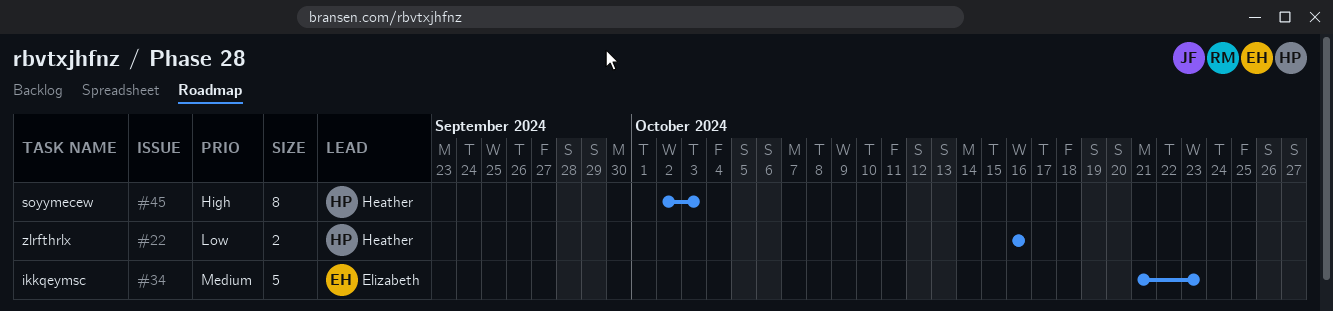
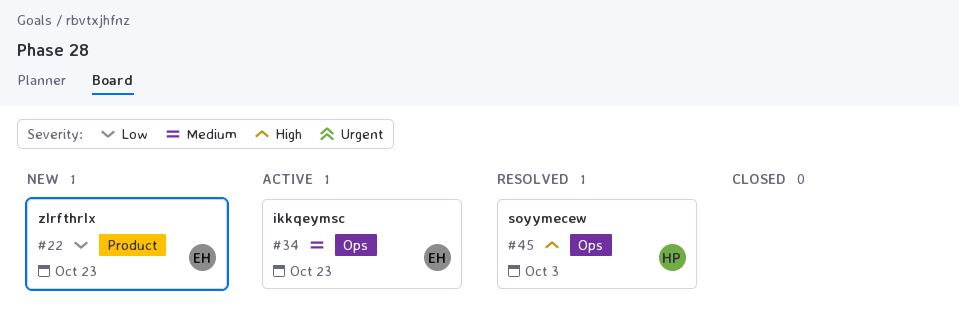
#22, owner: Heather -> Elizabeth
#22, due: Oct 16 -> Oct 23

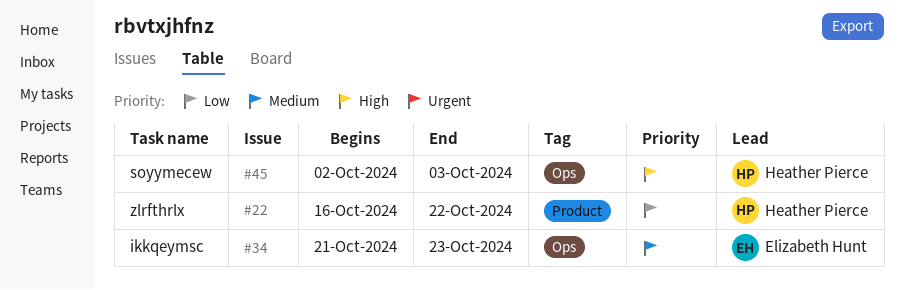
#22, owner: Elizabeth Hunt -> Heather Pierce
#22, due: Oct 23 -> Oct 22

